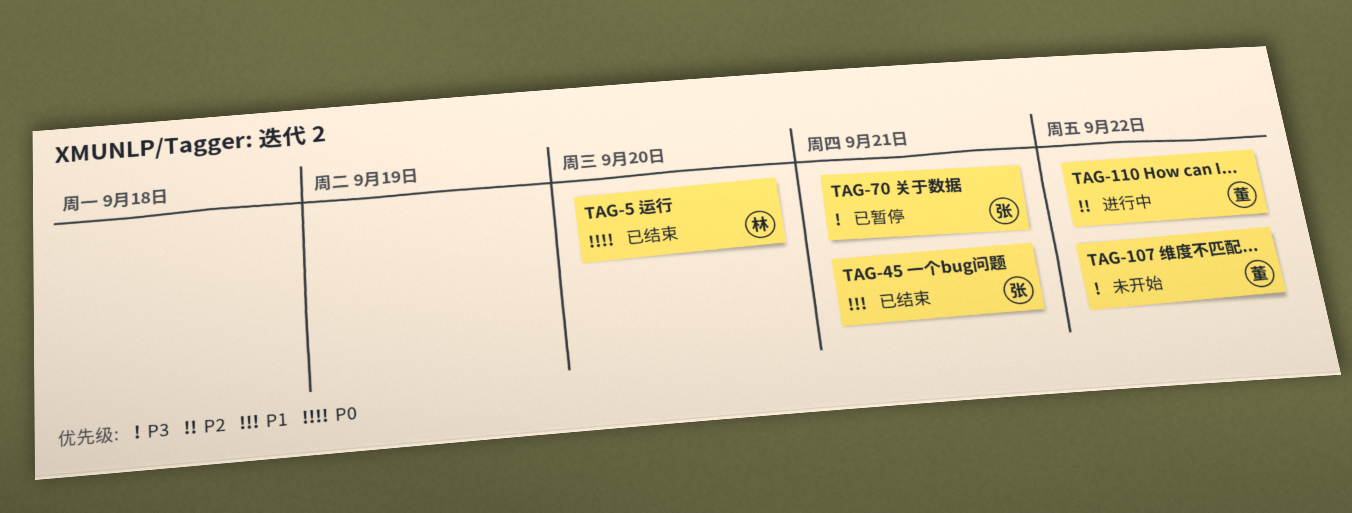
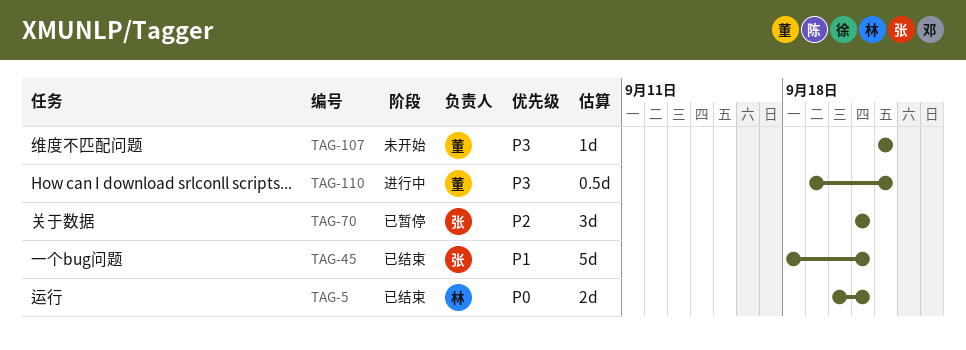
TAG-5, due: Sep 20 -> Sep 21
TAG-70, priority: P3 -> P2
TAG-110, priority: P2 -> P3

